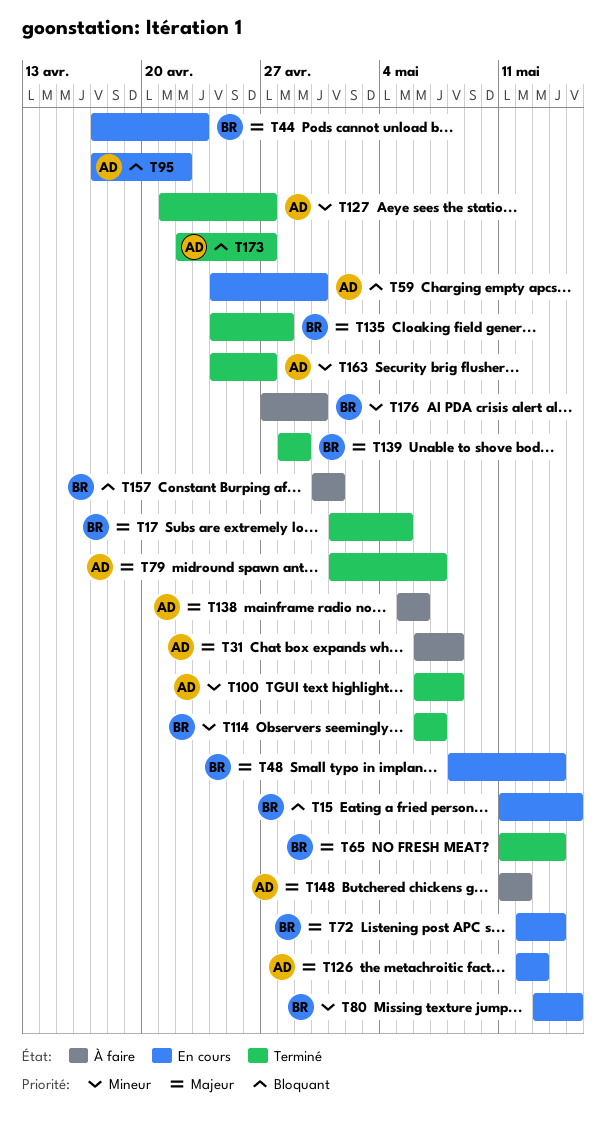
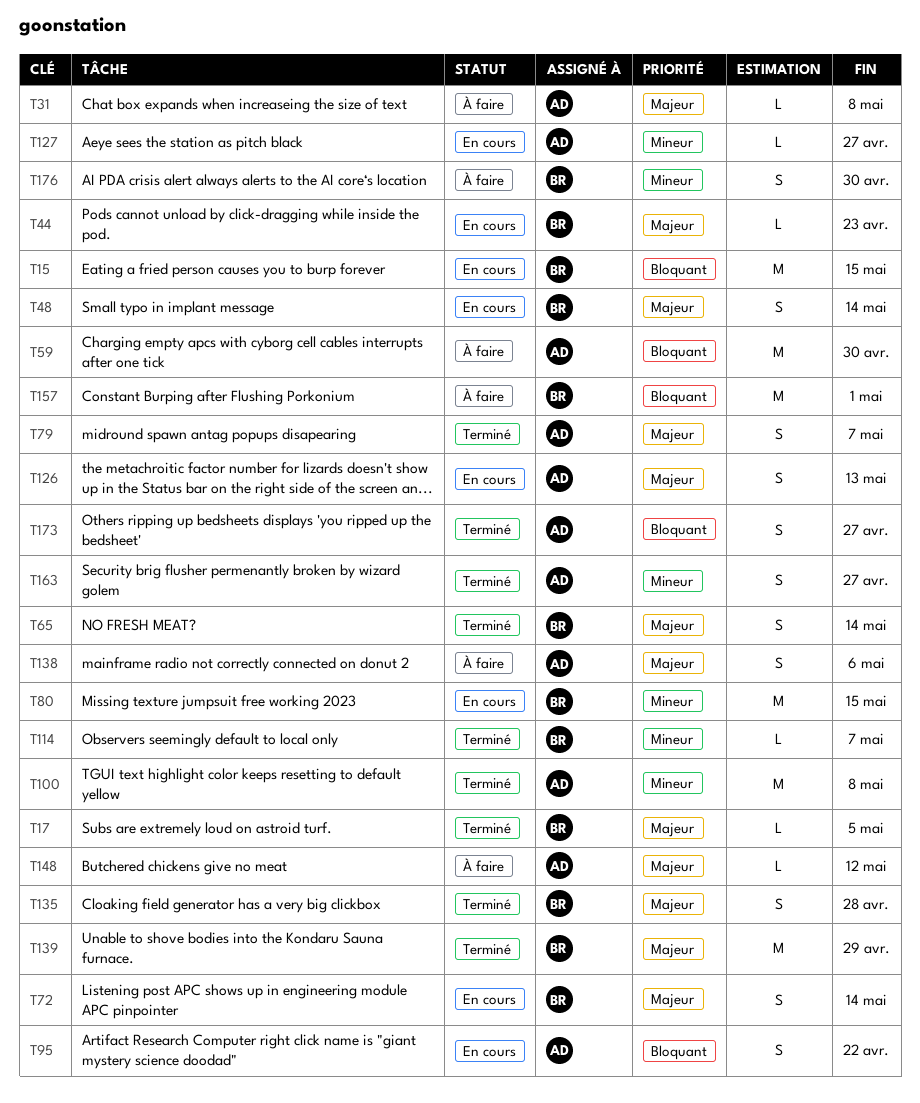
T59, status: En cours -> À faire
T127, status: Terminé -> En cours

